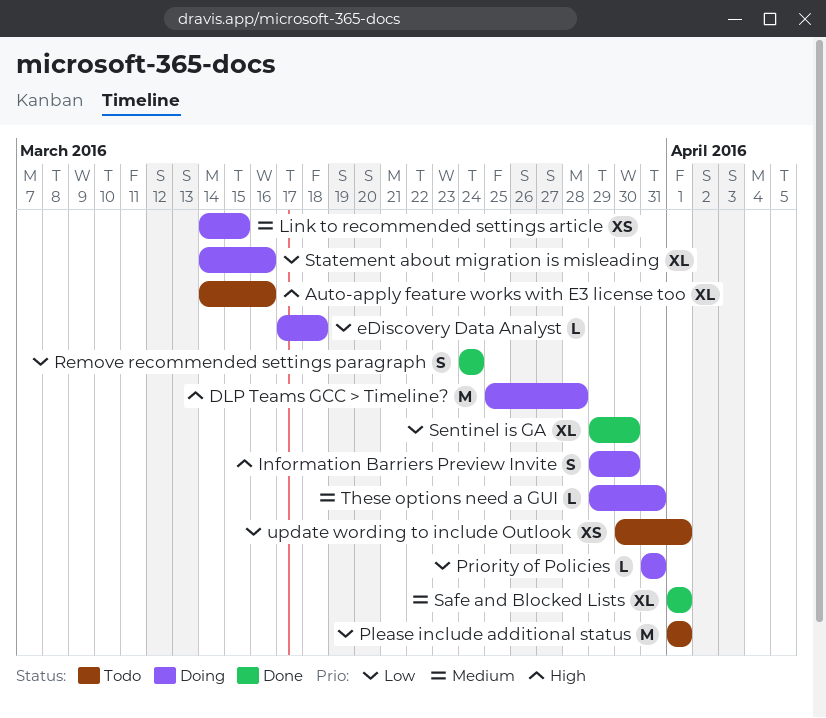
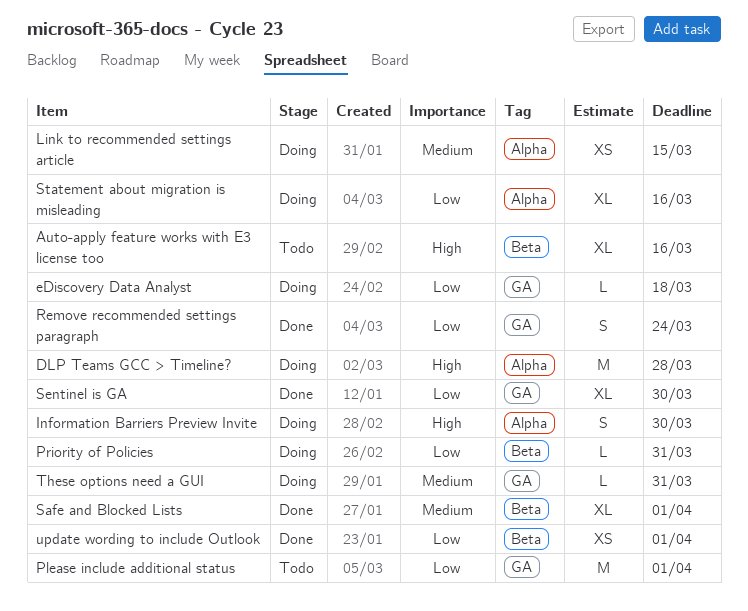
update wording to include Outlook, status: Todo -> Done

